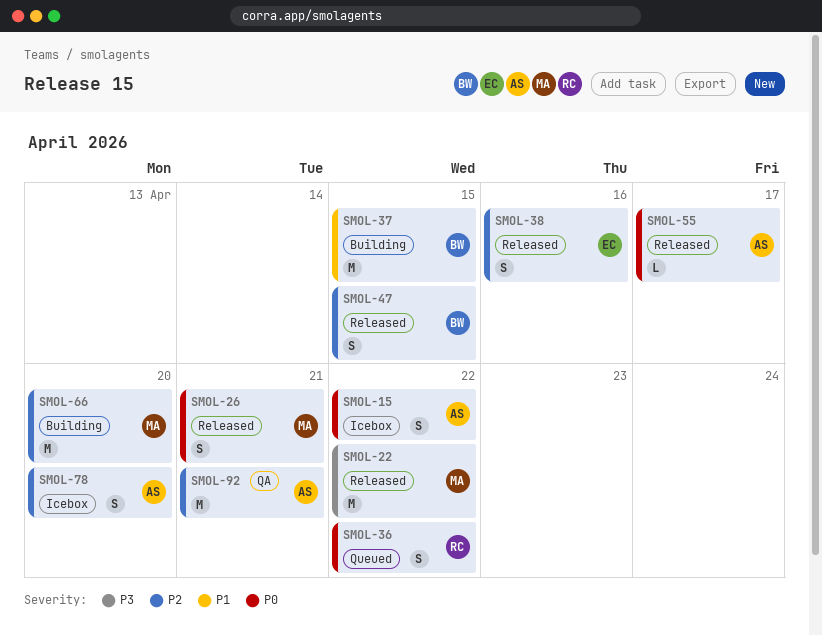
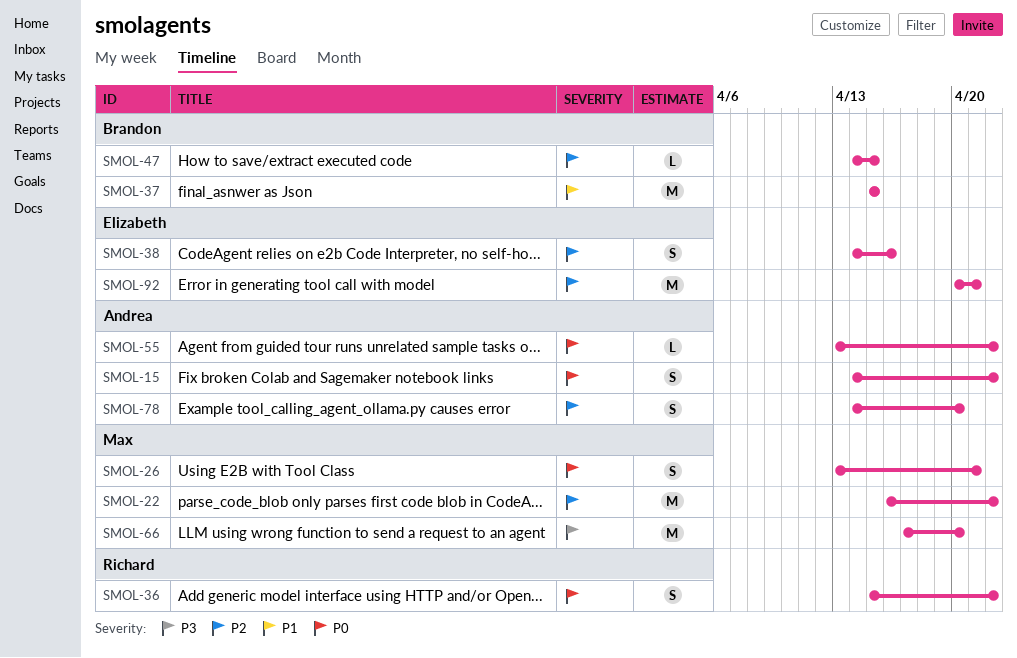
SMOL-22, priority: P3 -> P2
SMOL-47, estimate: S -> L
SMOL-55, due: Apr 17 -> Apr 22
SMOL-66, priority: P2 -> P3
SMOL-92, owner: Andrea -> Elizabeth

